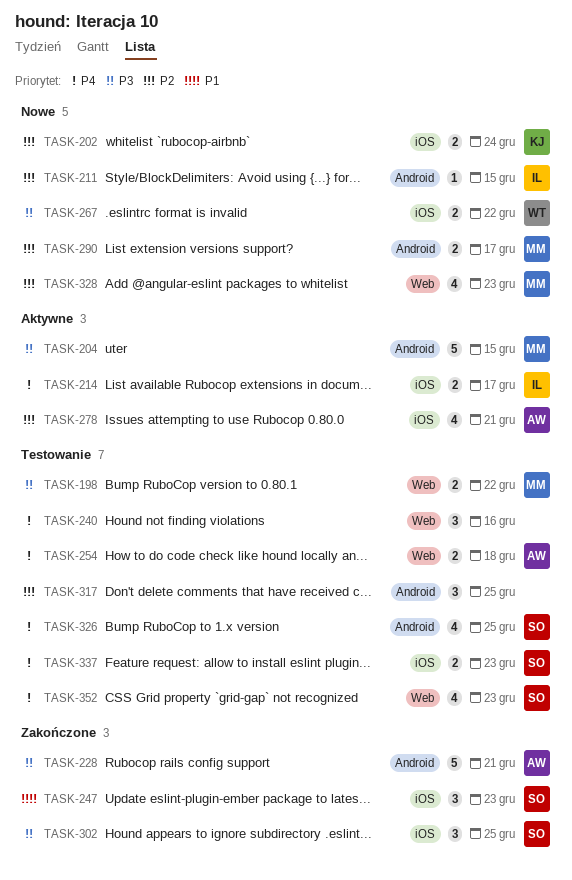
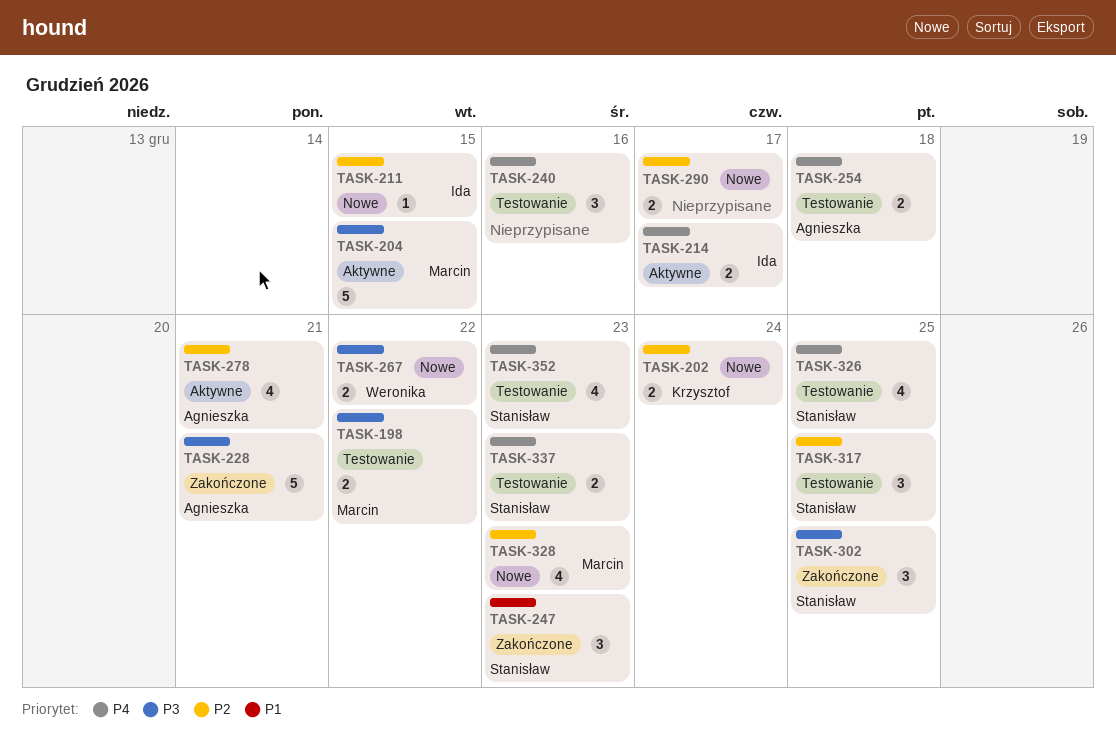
TASK-290, owner: Marcin -> none
TASK-317, owner: none -> Stanisław

